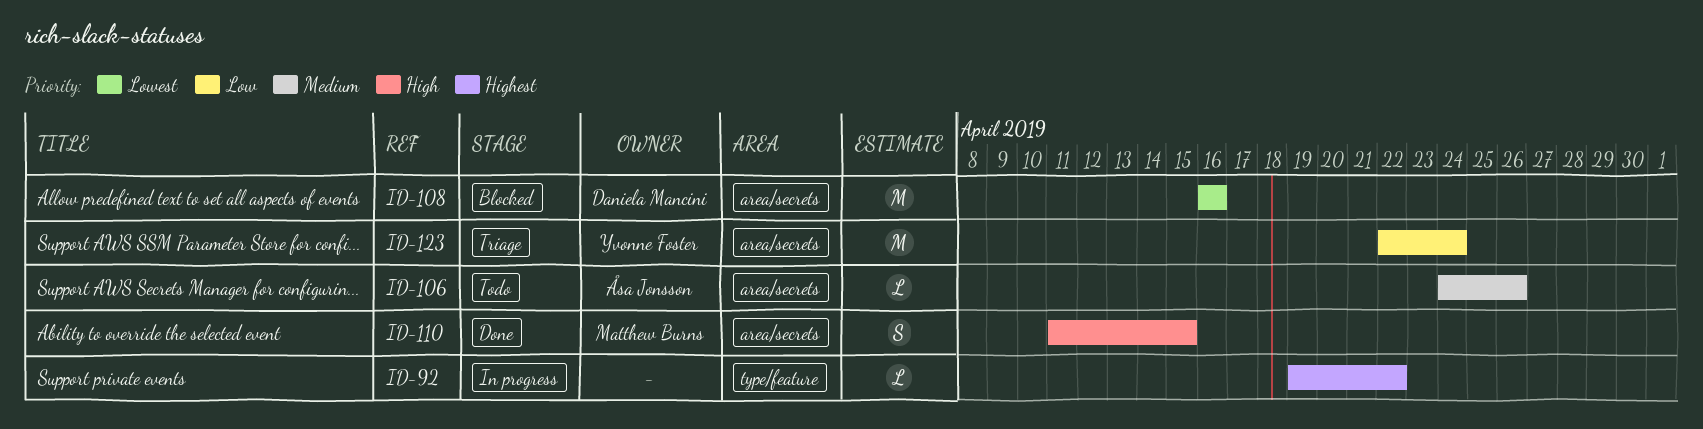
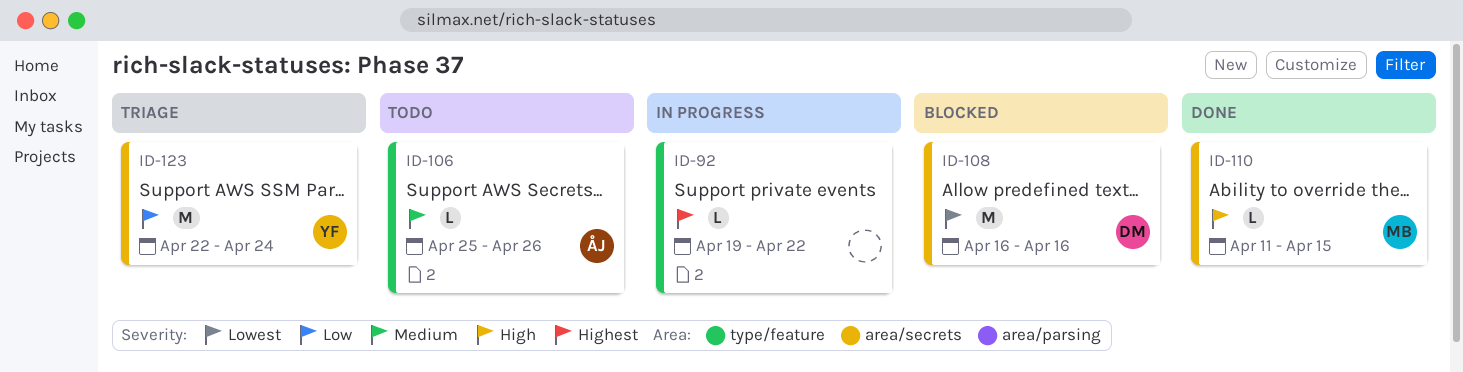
ID-106, label: area/secrets -> type/feature
ID-106, start: Apr 24 -> Apr 25
ID-110, estimate: S -> L

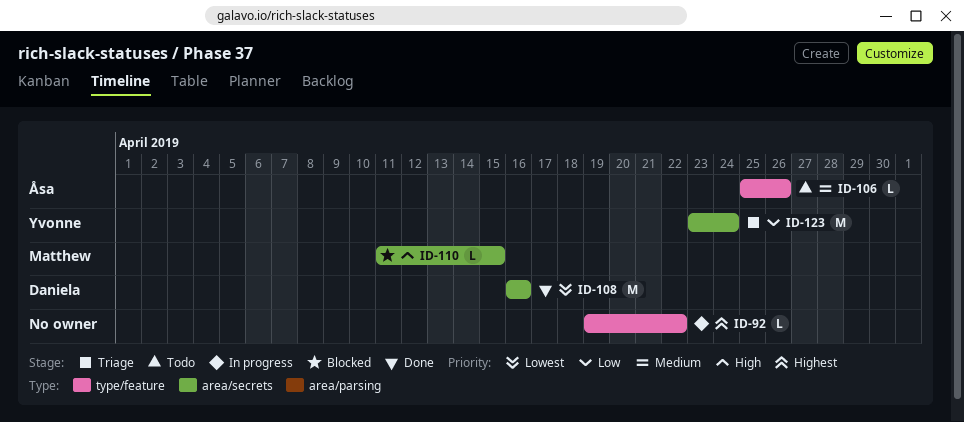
ID-108, status: Blocked -> Done
ID-110, status: Done -> Blocked
ID-123, start: Apr 22 -> Apr 23

